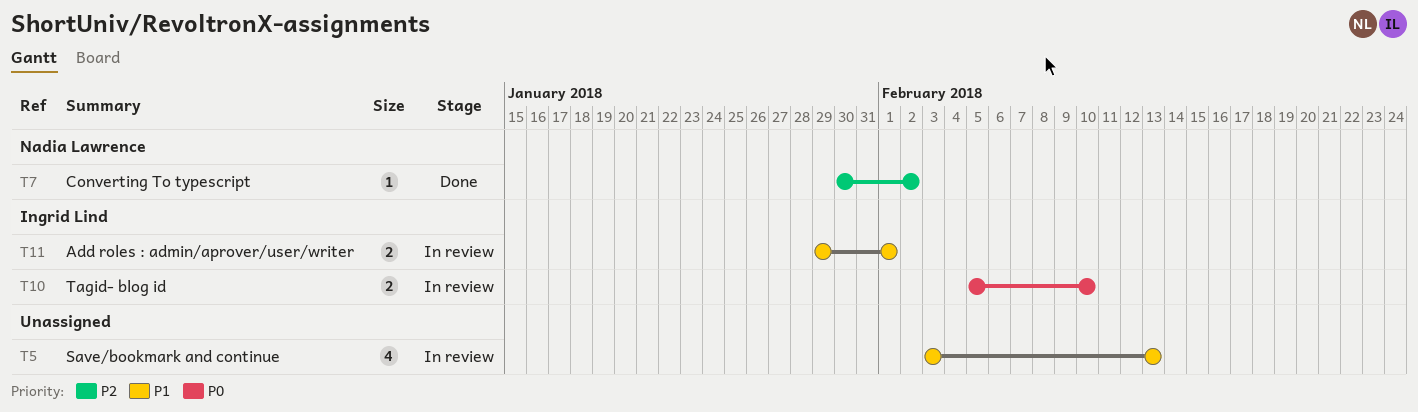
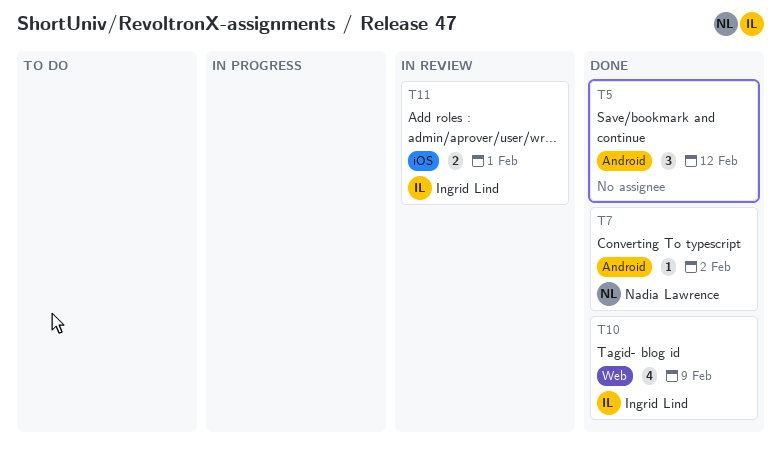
T5, status: In review -> Done
T5, estimate: 4 -> 3
T5, due: Feb 13 -> Feb 12
T10, status: In review -> Done
T10, estimate: 2 -> 4
T10, due: Feb 10 -> Feb 9

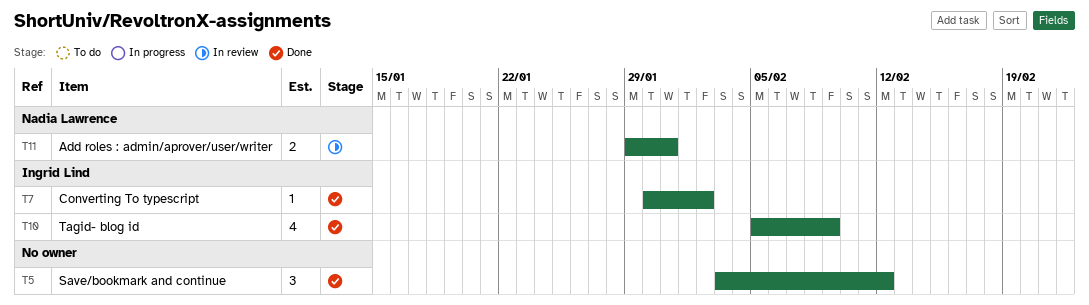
T7, owner: Nadia Lawrence -> Ingrid Lind
T11, owner: Ingrid Lind -> Nadia Lawrence
T11, due: Feb 1 -> Jan 31

